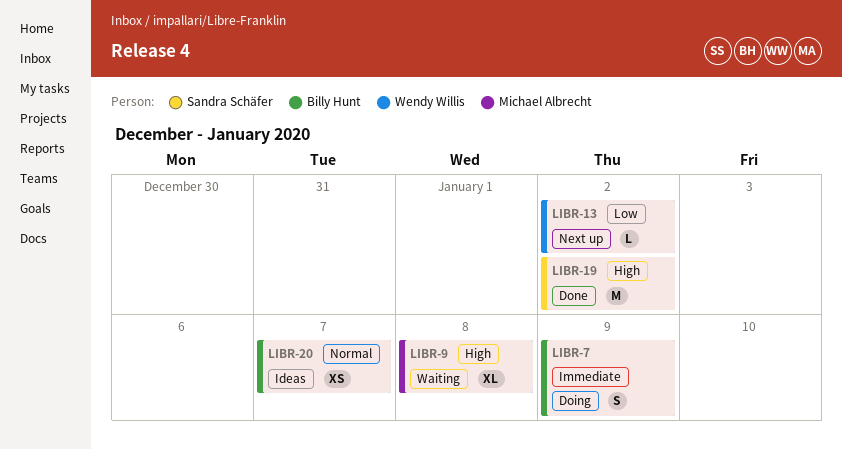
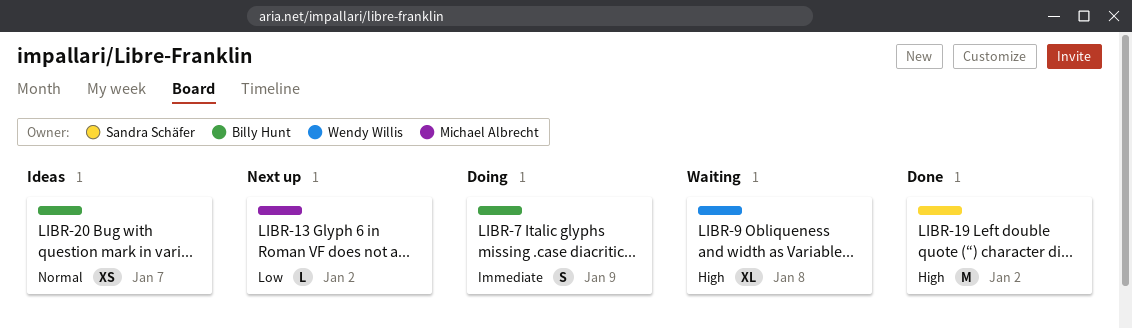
LIBR-9, owner: Michael Albrecht -> Wendy Willis
LIBR-13, owner: Wendy Willis -> Michael Albrecht

